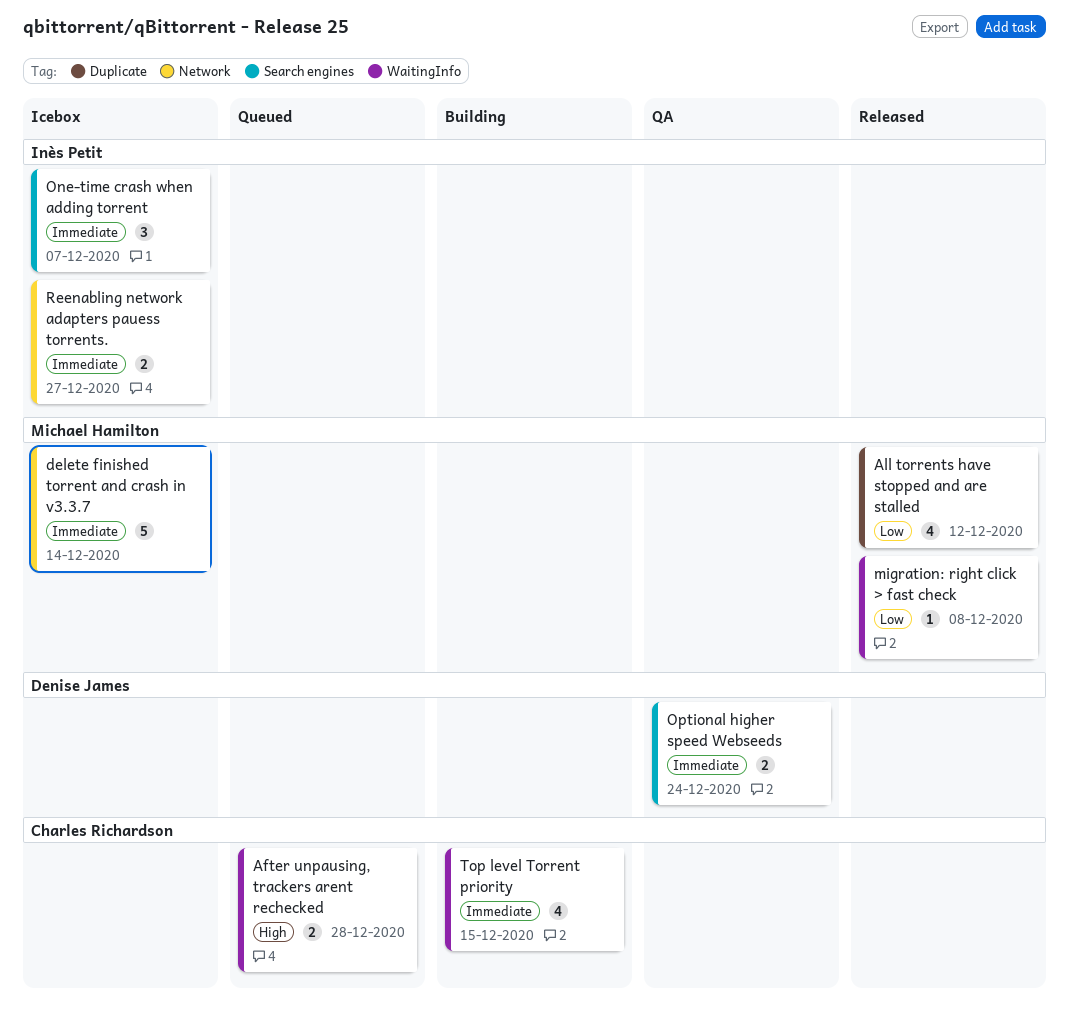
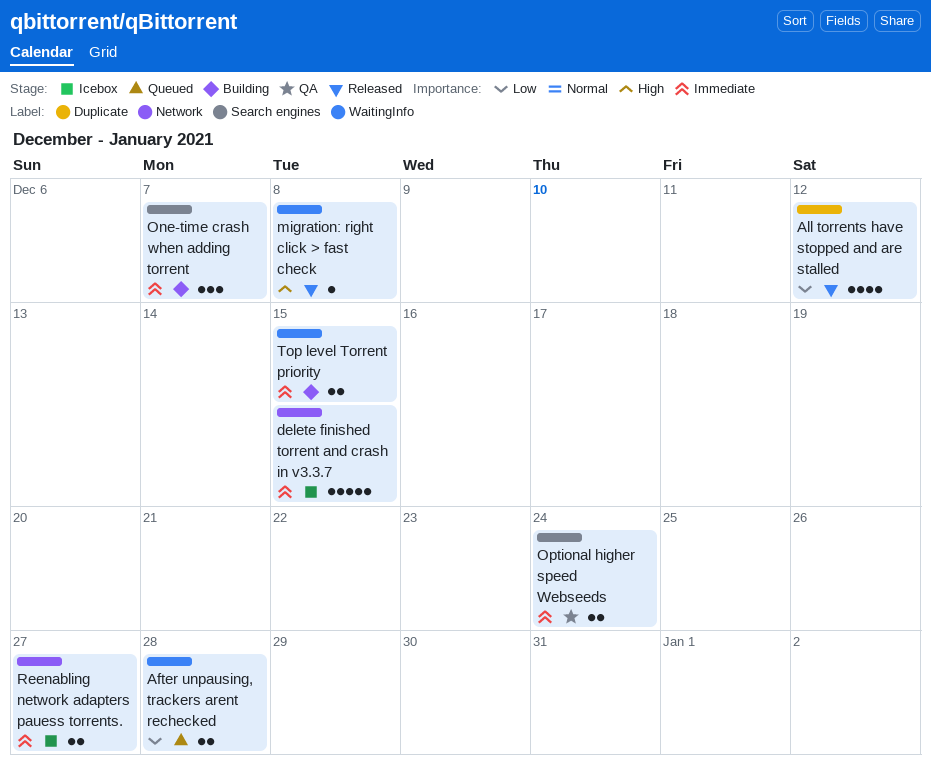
After unpausing, trackers arent rechecked, priority: High -> Low
delete finished torrent and crash in v3.3.7, due: Dec 14 -> Dec 15
migration: right click > fast check, priority: Low -> High
One-time crash when adding torrent, status: Icebox -> Building
Top level Torrent priority, estimate: 4 -> 2

